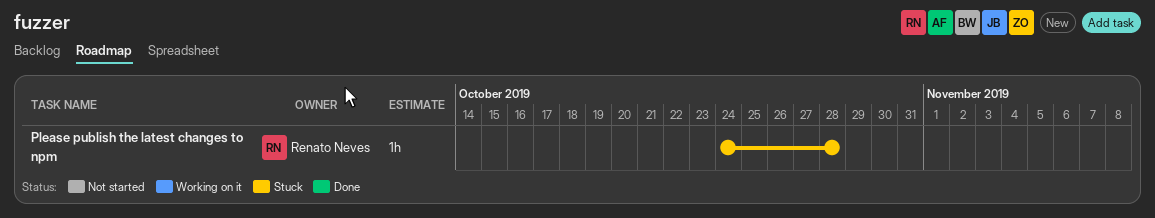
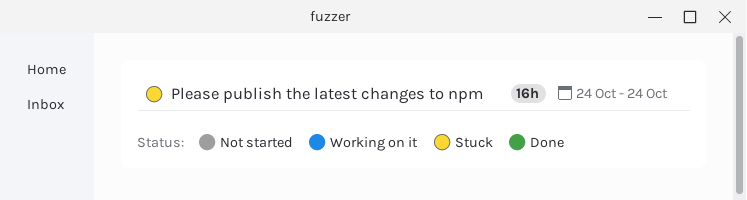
Please publish the latest changes to npm, estimate: 1h -> 16h
Please publish the latest changes to npm, due: Oct 28 -> Oct 24

